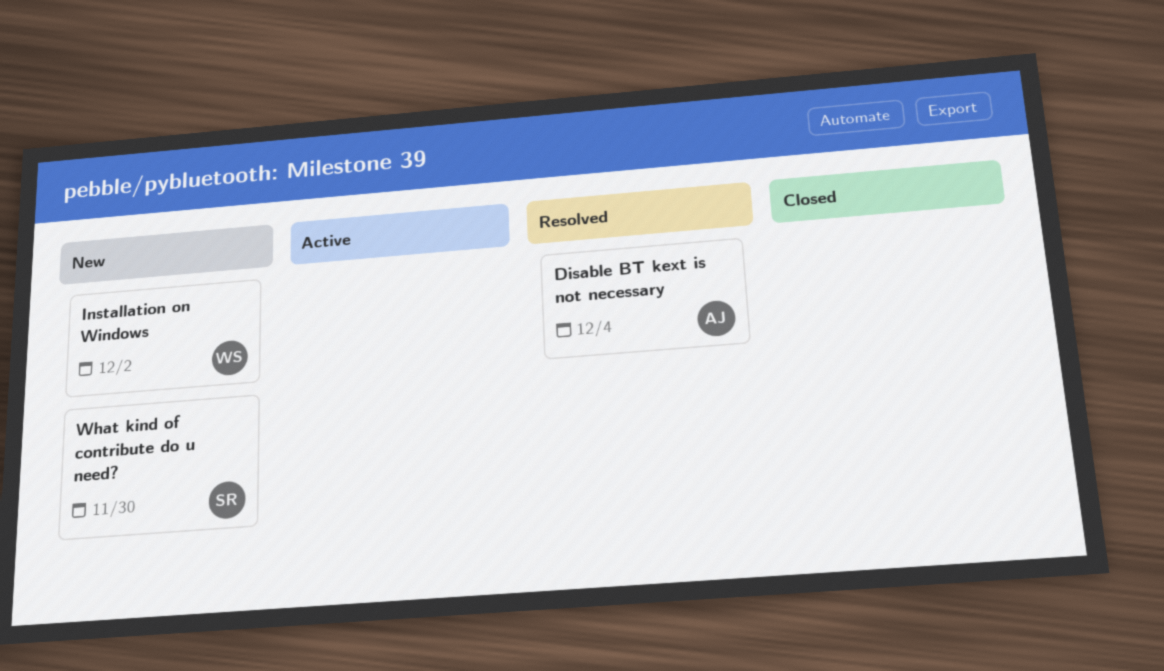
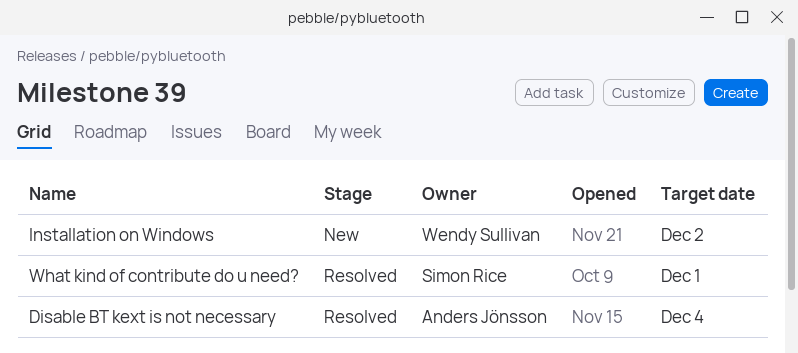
What kind of contribute do u need?, status: New -> Resolved
What kind of contribute do u need?, due: Nov 30 -> Dec 1

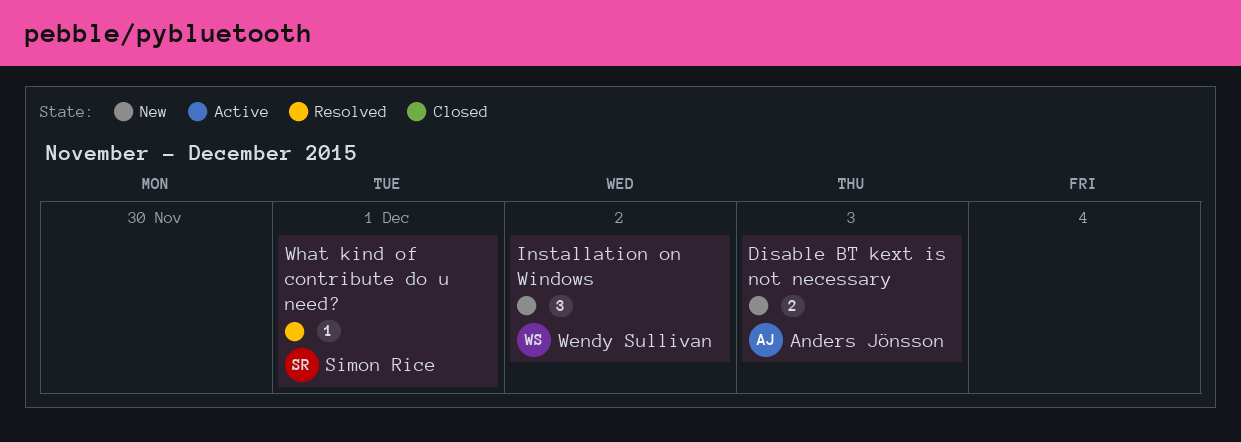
Disable BT kext is not necessary, status: Resolved -> New
Disable BT kext is not necessary, due: Dec 4 -> Dec 3

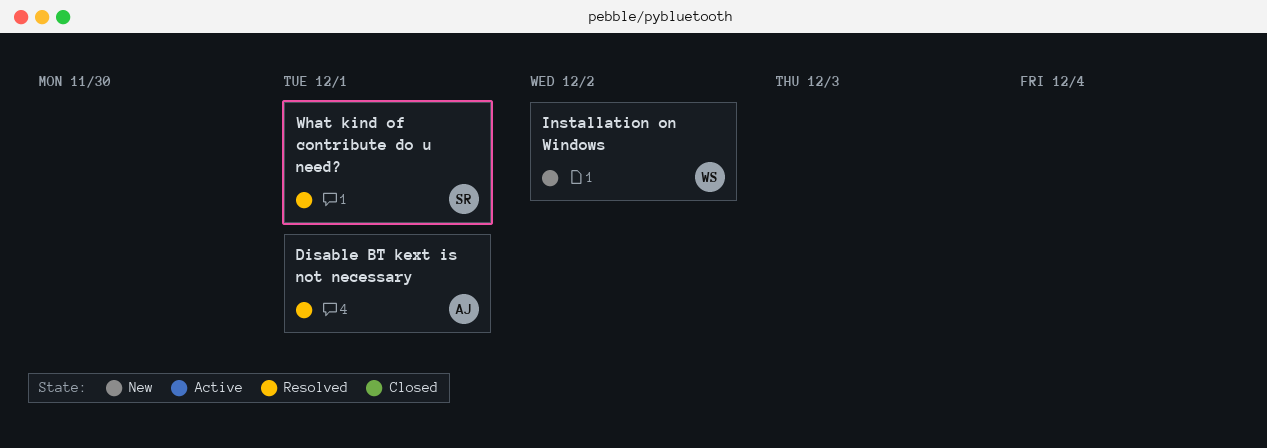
Disable BT kext is not necessary, status: New -> Resolved
Disable BT kext is not necessary, due: Dec 3 -> Dec 1

